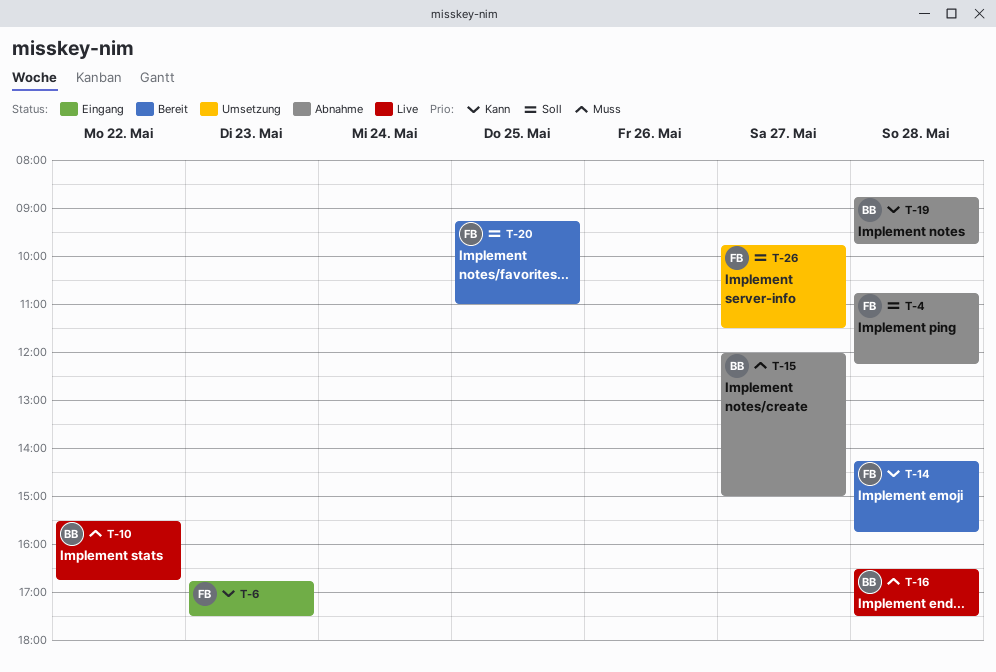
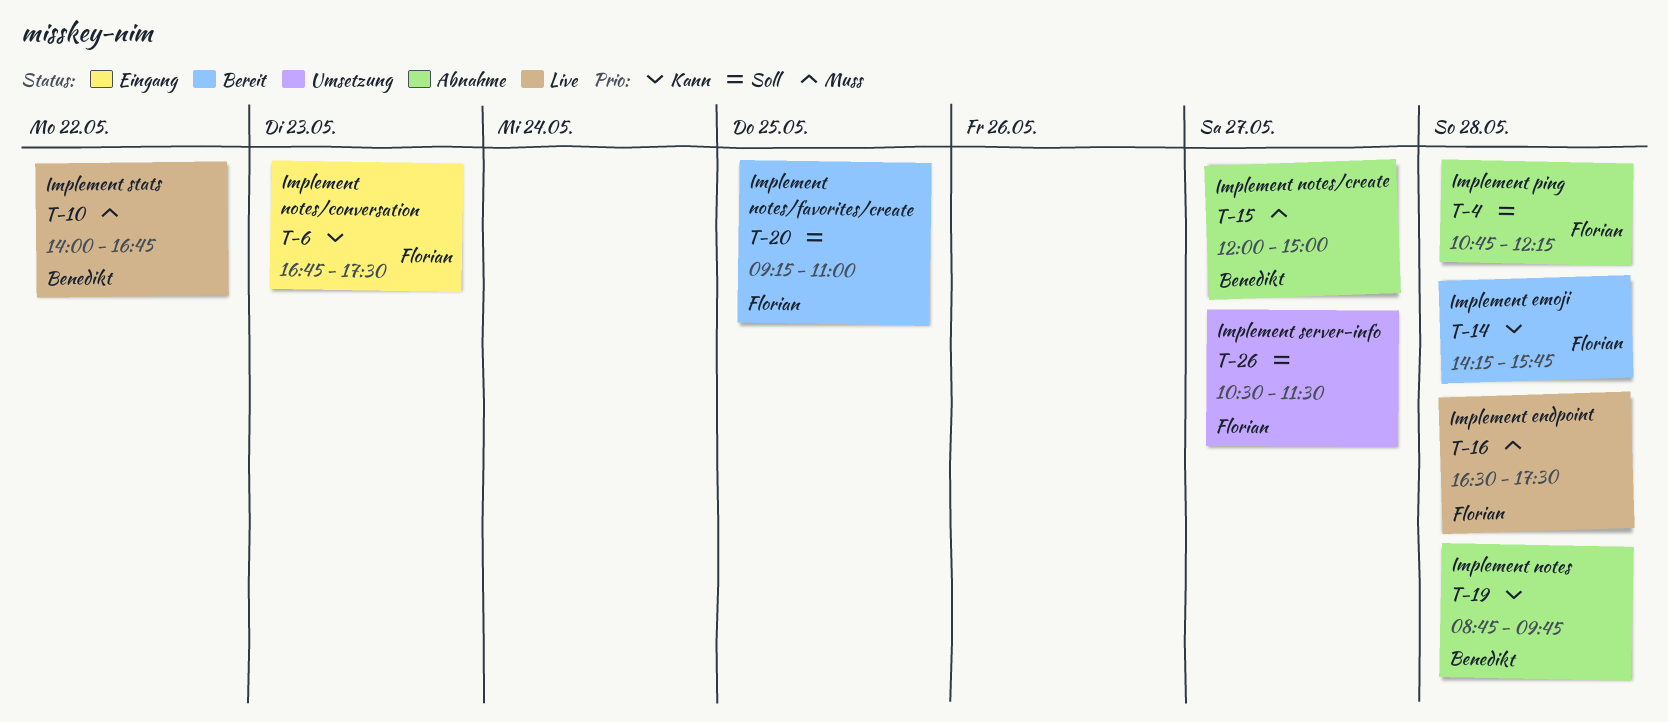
T-10, begins: 15:30 -> 14:00
T-16, owner: Benedikt -> Florian
T-26, begins: 09:45 -> 10:30

